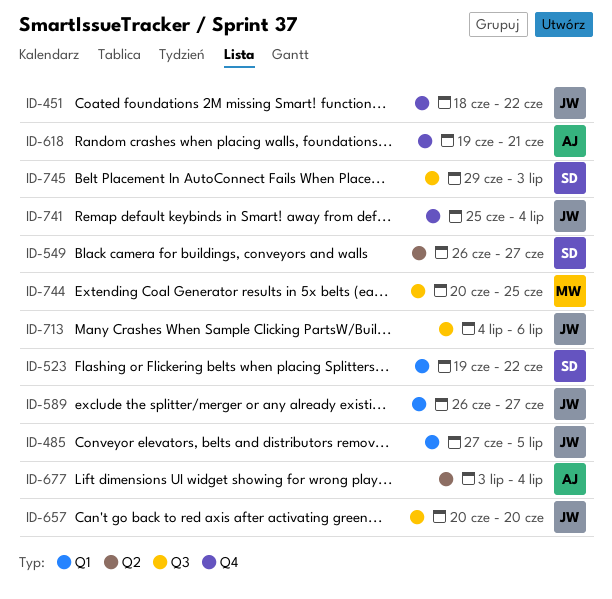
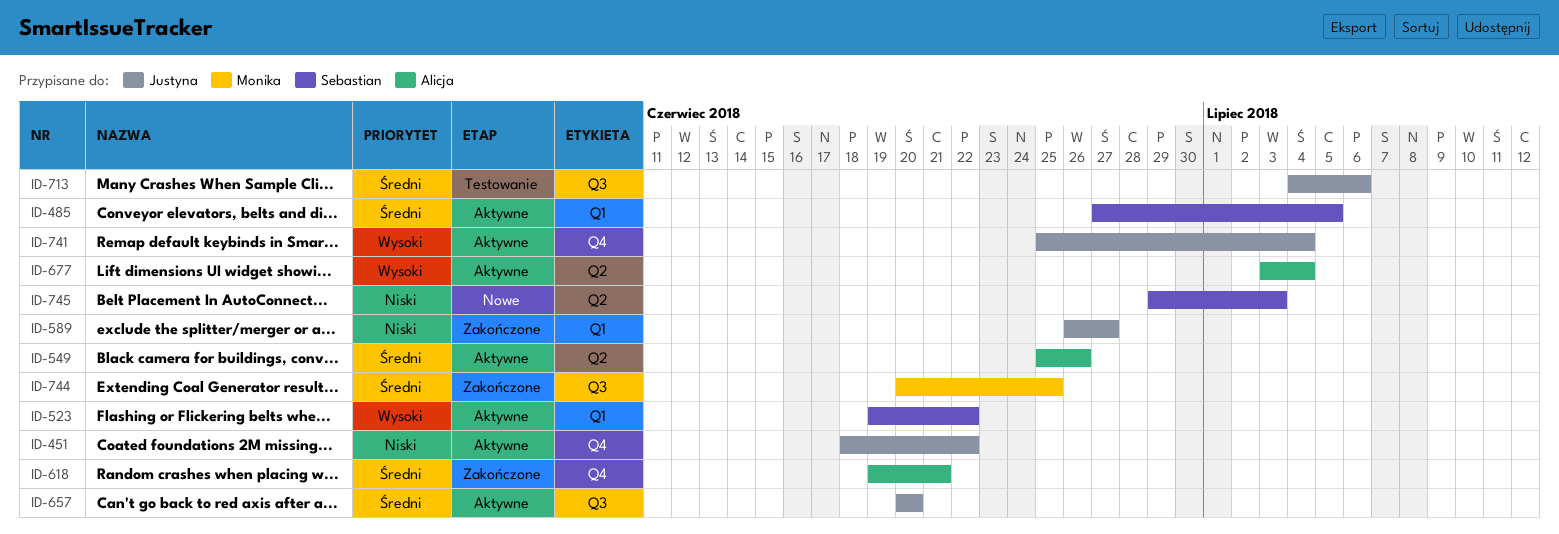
ID-485, owner: Justyna -> Sebastian
ID-549, owner: Sebastian -> Alicja
ID-549, start: Jun 26 -> Jun 25
ID-549, due: Jun 27 -> Jun 26
ID-745, label: Q3 -> Q2

